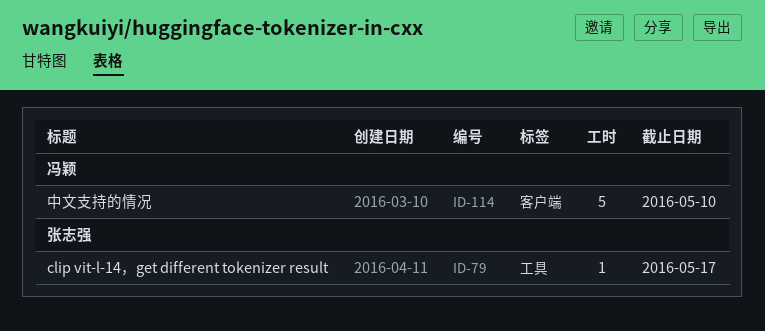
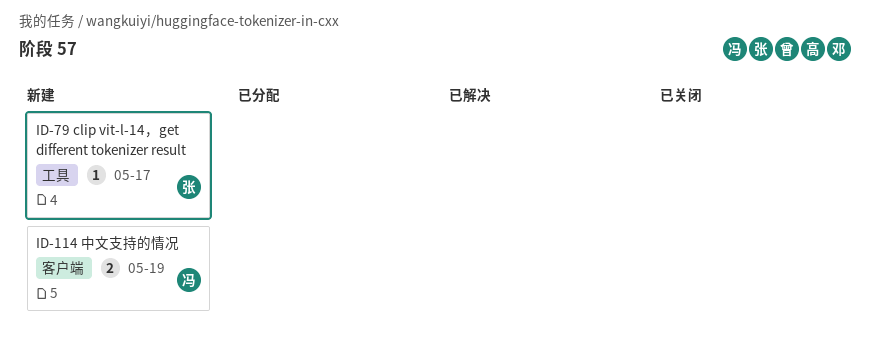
ID-114, estimate: 5 -> 2
ID-114, due: May 10 -> May 19

